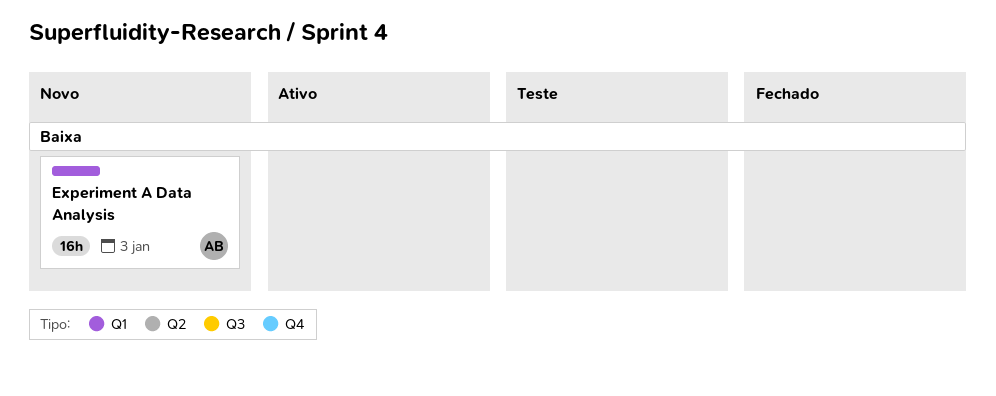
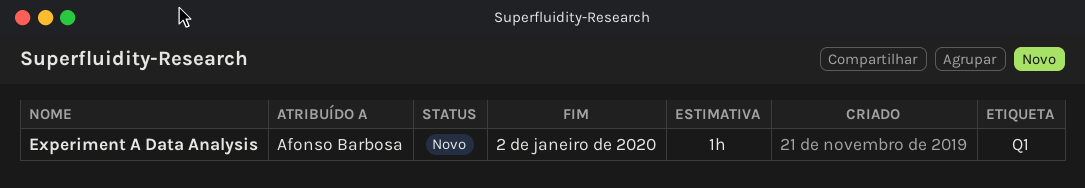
Experiment A Data Analysis, estimate: 16h -> 1h
Experiment A Data Analysis, due: Jan 3 -> Jan 2

